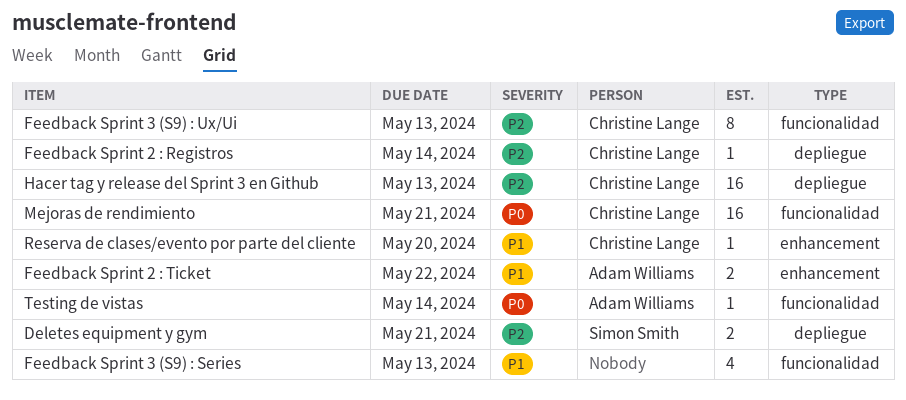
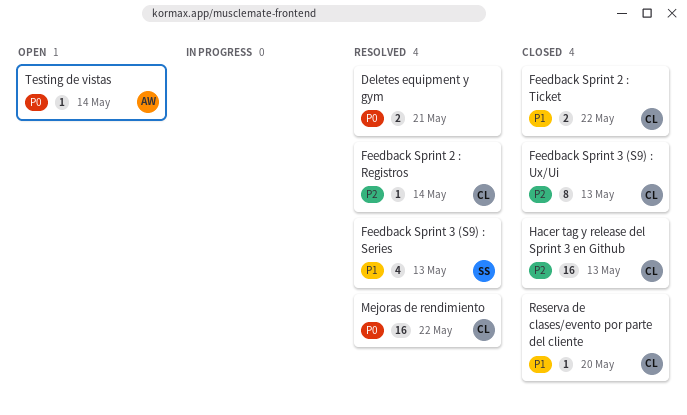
Deletes equipment y gym, owner: Simon Smith -> none
Deletes equipment y gym, priority: P2 -> P0
Feedback Sprint 2 : Ticket, owner: Adam Williams -> Christine Lange
Feedback Sprint 3 (S9) : Series, owner: none -> Simon Smith
Mejoras de rendimiento, due: May 21 -> May 22

